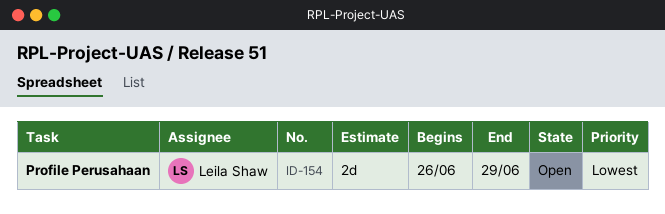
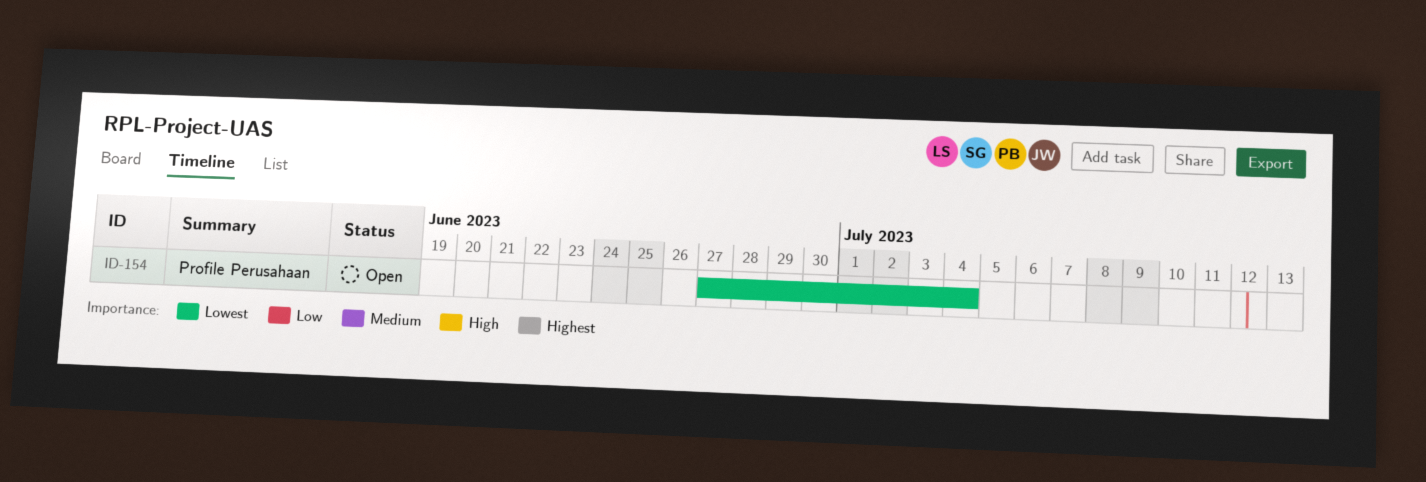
ID-154, start: Jun 26 -> Jun 27
ID-154, due: Jun 29 -> Jul 4

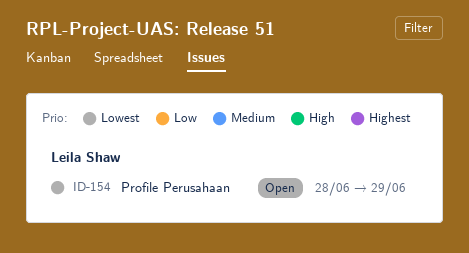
ID-154, start: Jun 27 -> Jun 28
ID-154, due: Jul 4 -> Jun 29

